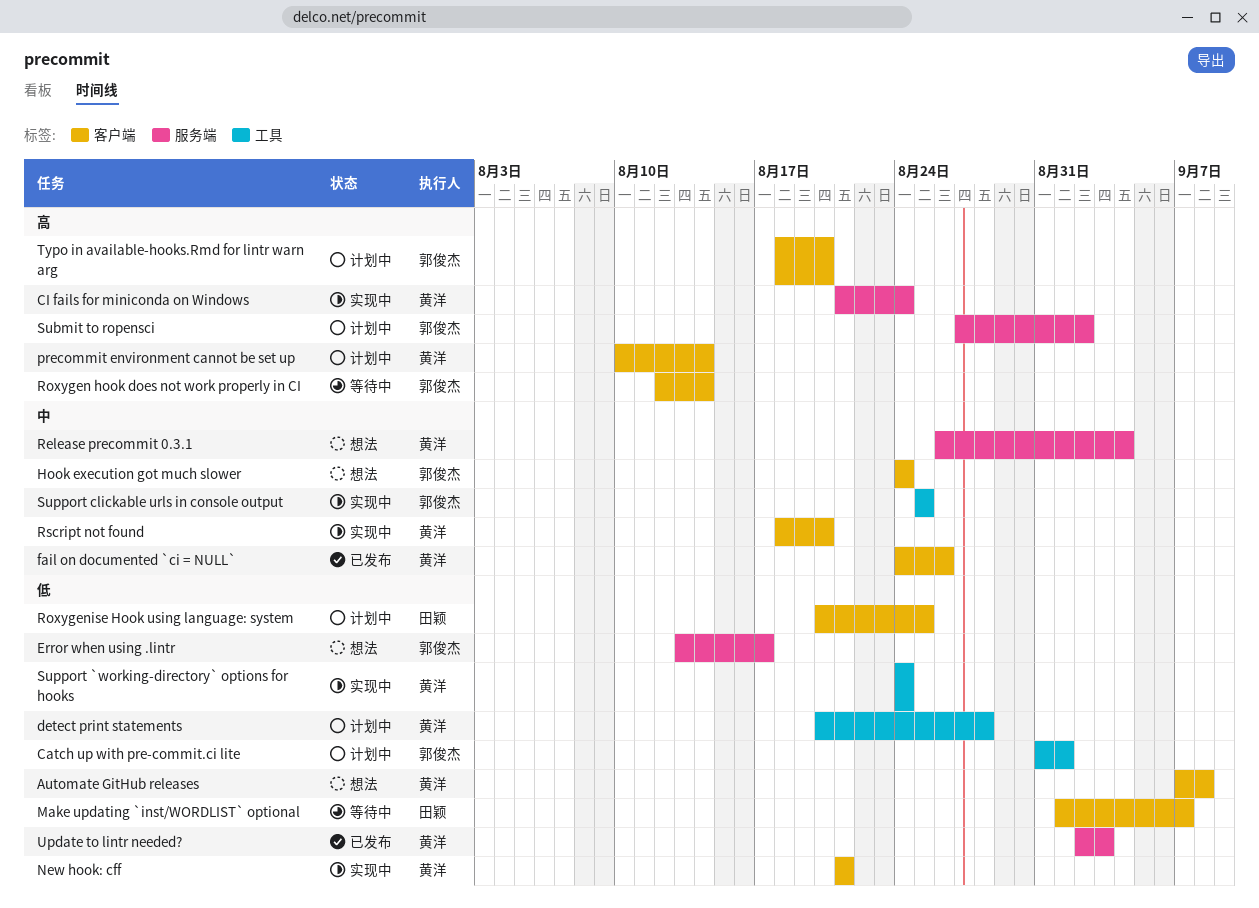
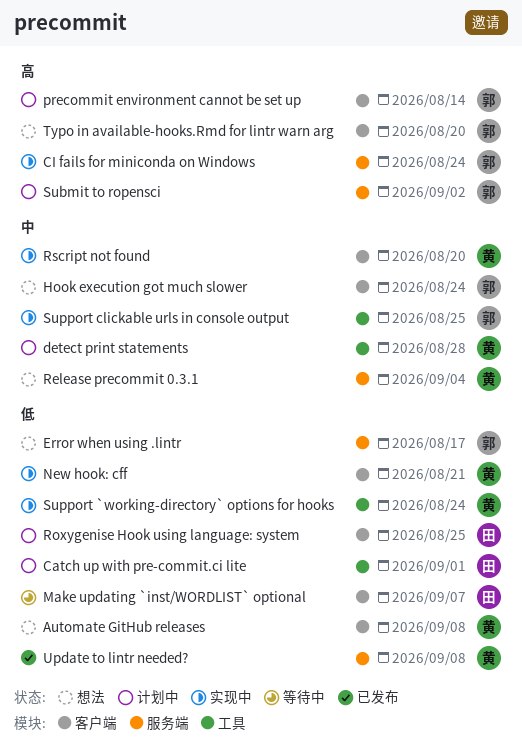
Catch up with pre-commit.ci lite, owner: 郭俊杰 -> 田颖
CI fails for miniconda on Windows, owner: 黄洋 -> 郭俊杰
detect print statements, priority: 低 -> 中
fail on documented `ci = NULL`: present -> none
precommit environment cannot be set up, owner: 黄洋 -> 郭俊杰
Roxygen hook does not work properly in CI: present -> none
Typo in available-hooks.Rmd for lintr warn arg, status: 计划中 -> 想法
Update to lintr needed?, due: Sep 3 -> Sep 8

